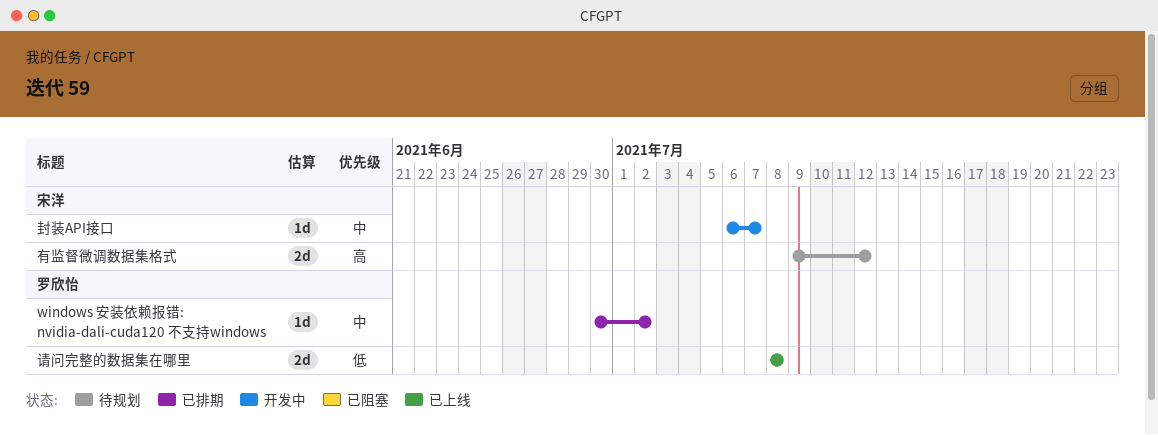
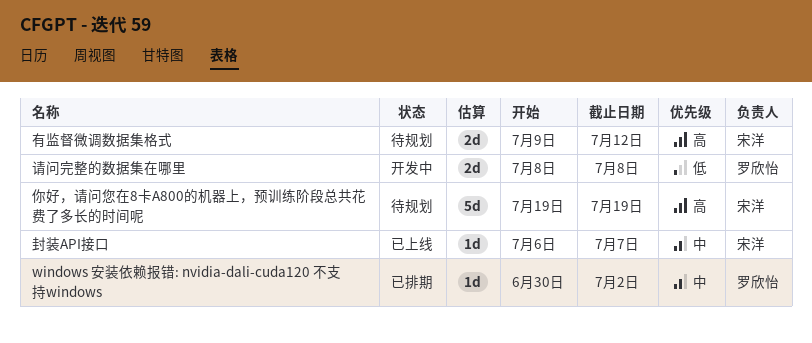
你好，请问您在8卡A800的机器上，预训练阶段总共花费了多长的时间呢: none -> present
封装API接口, status: 开发中 -> 已上线
请问完整的数据集在哪里, status: 已上线 -> 开发中

